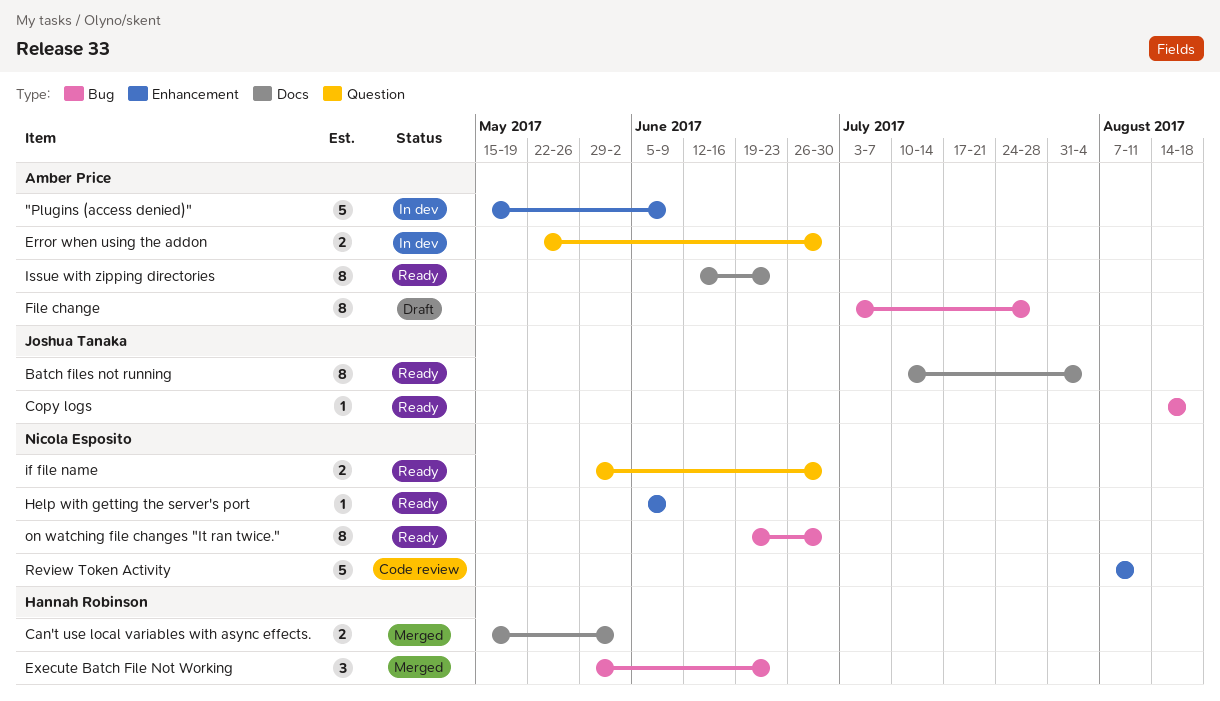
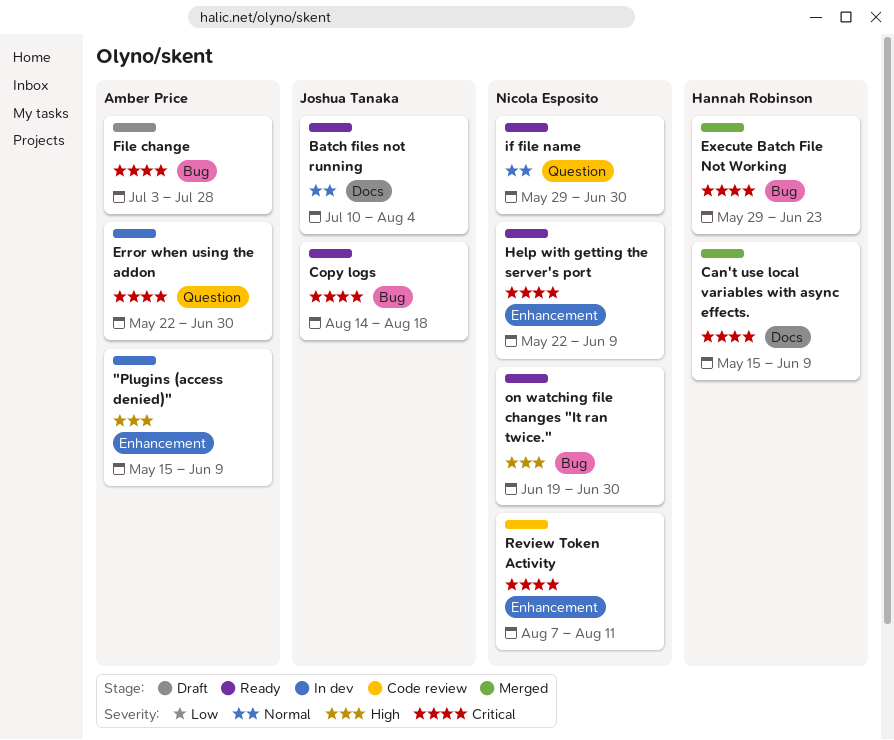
Can't use local variables with async effects., due: Jun 2 -> Jun 9
Help with getting the server's port, start: Jun 5 -> May 22
Issue with zipping directories: present -> none

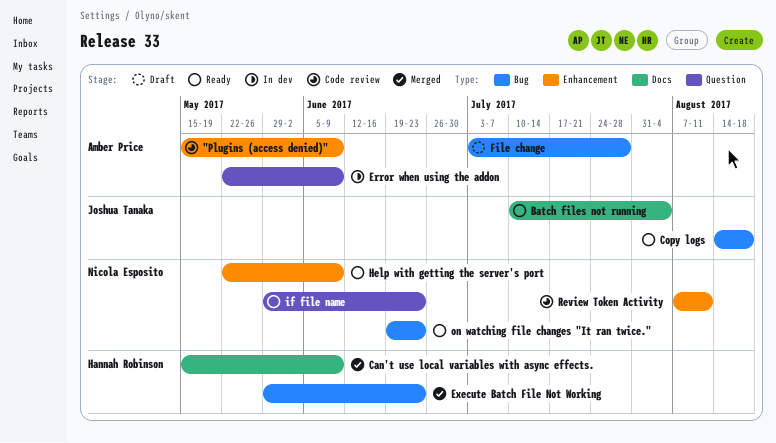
"Plugins (access denied)", status: In dev -> Code review
Error when using the addon, due: Jun 30 -> Jun 9
if file name, due: Jun 30 -> Jun 23
on watching file changes "It ran twice.", due: Jun 30 -> Jun 23

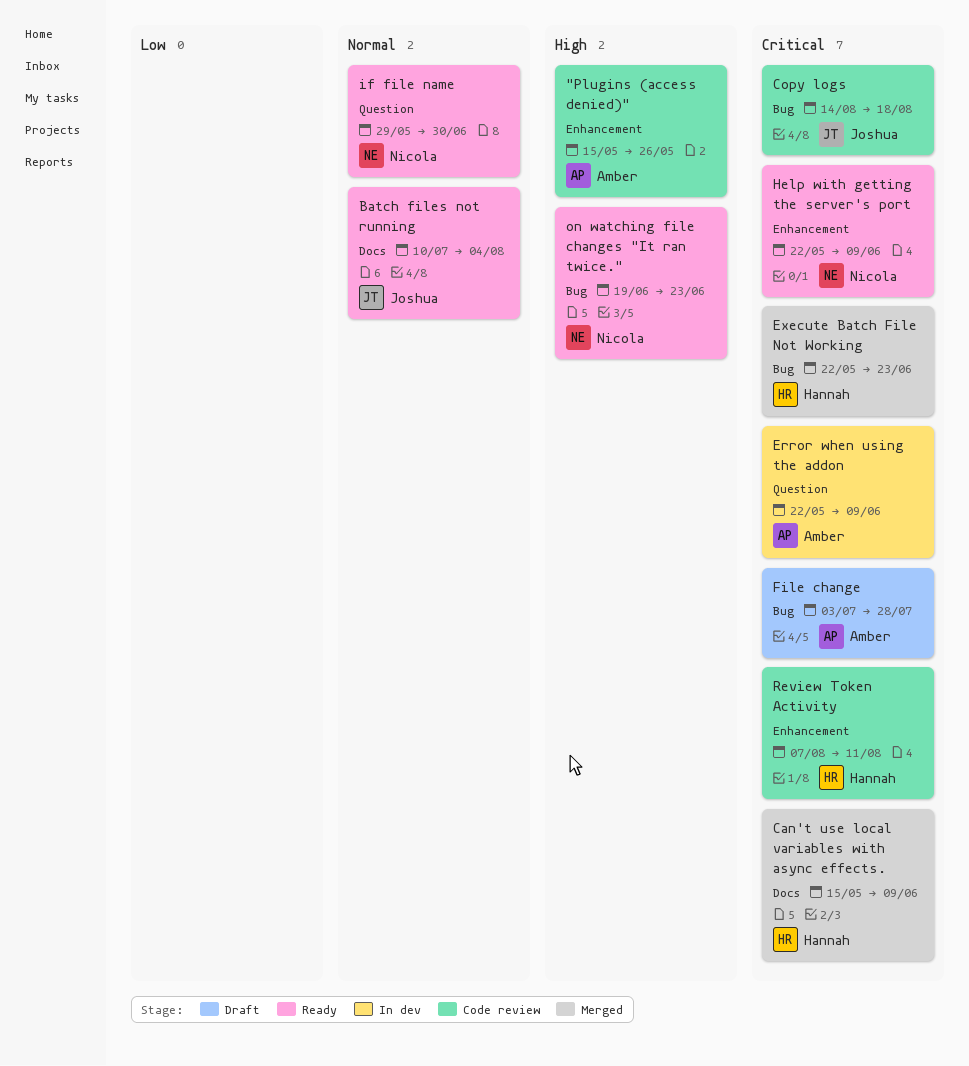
"Plugins (access denied)", due: Jun 9 -> May 26
Copy logs, status: Ready -> Code review
Execute Batch File Not Working, start: May 29 -> May 22
if file name, due: Jun 23 -> Jun 30
Review Token Activity, owner: Nicola Esposito -> Hannah Robinson

